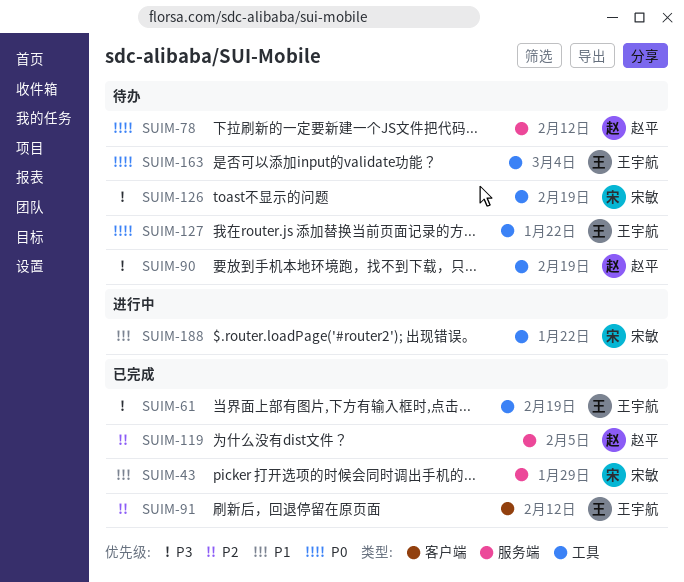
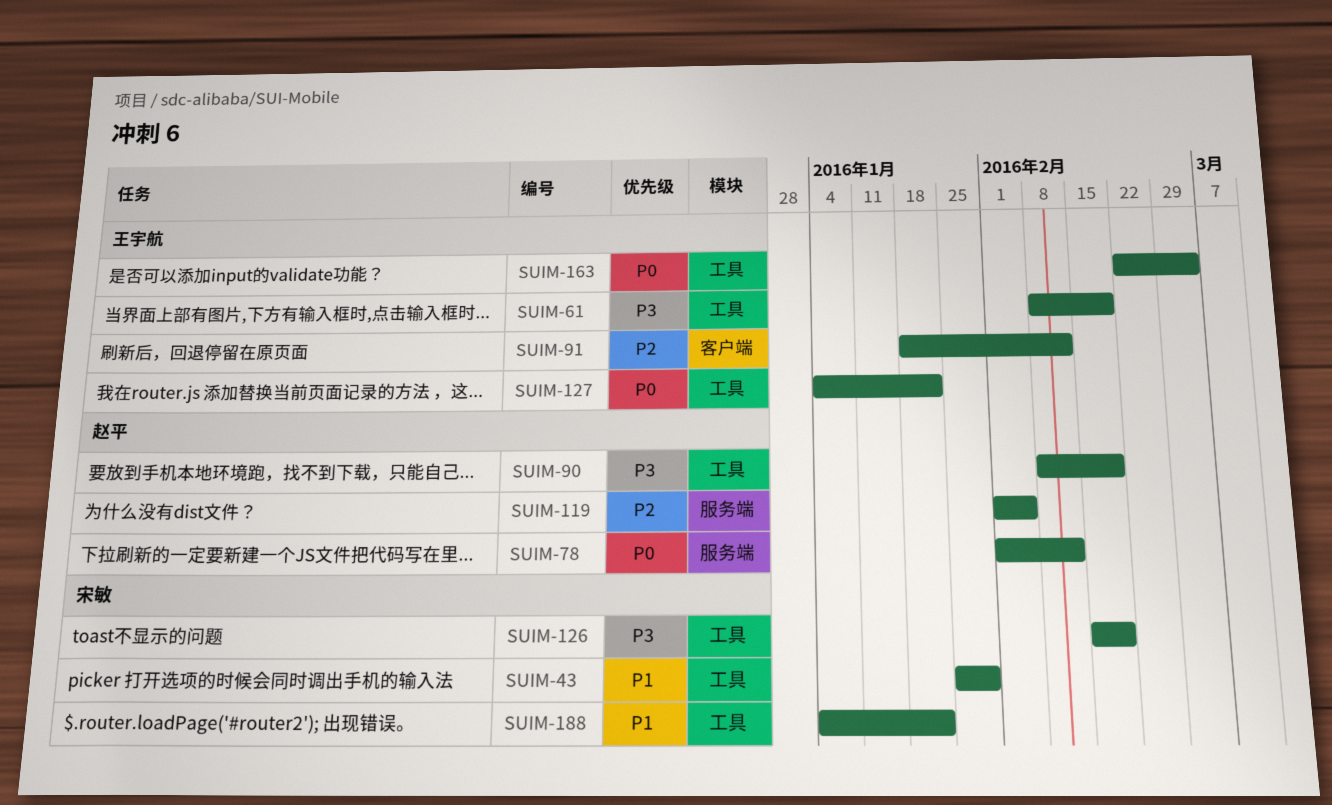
SUIM-43, label: 服务端 -> 工具

